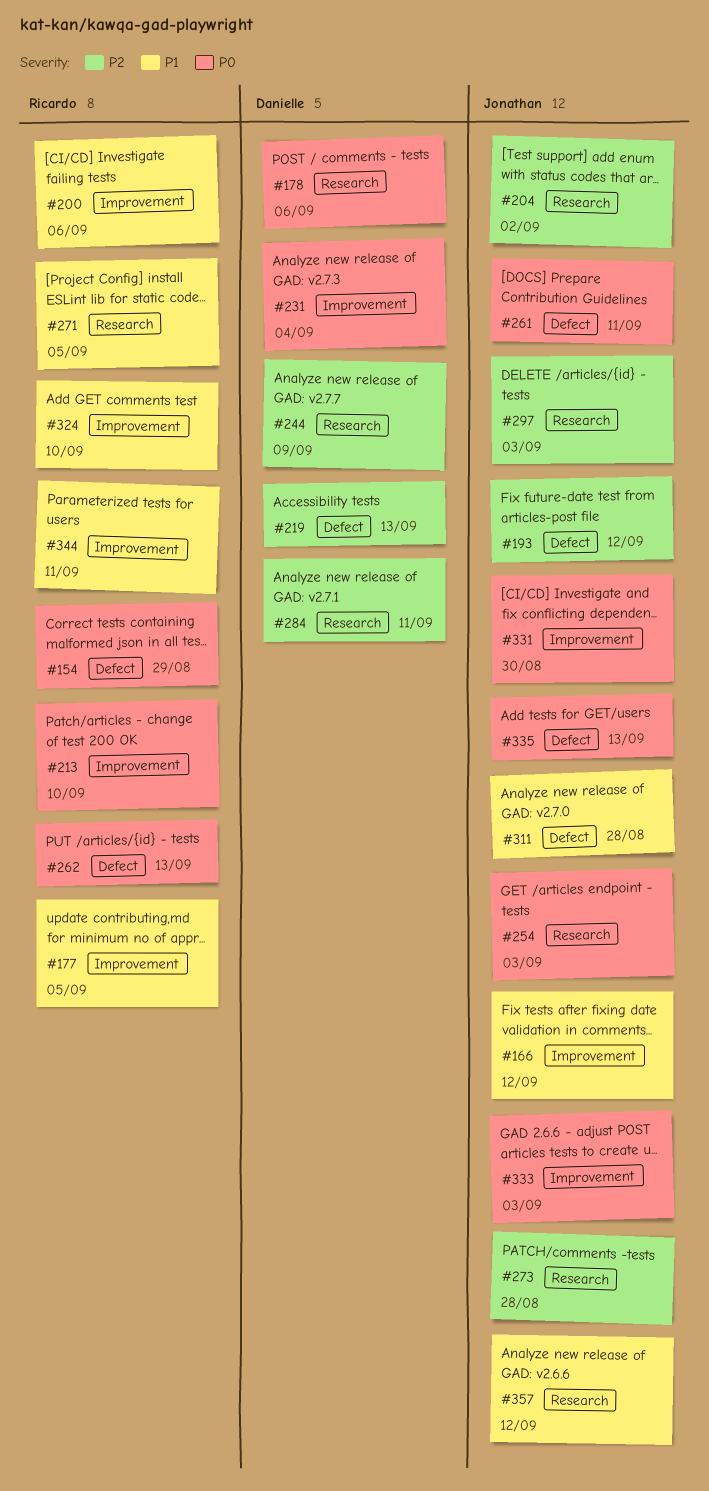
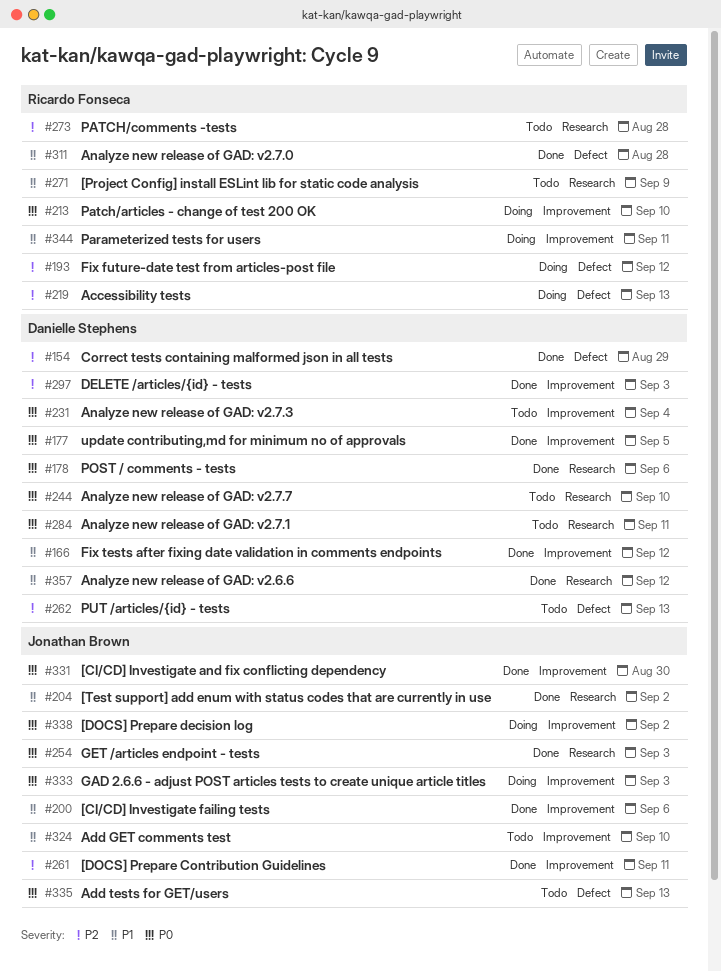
#154, owner: Ricardo Fonseca -> Danielle Stephens
#154, priority: P0 -> P2
#166, owner: Jonathan Brown -> Danielle Stephens
#177, owner: Ricardo Fonseca -> Danielle Stephens
#177, priority: P1 -> P0
#193, owner: Jonathan Brown -> Ricardo Fonseca
#200, owner: Ricardo Fonseca -> Jonathan Brown
#204, priority: P2 -> P1
#219, owner: Danielle Stephens -> Ricardo Fonseca
#244, priority: P2 -> P0
#244, due: Sep 9 -> Sep 10
#261, priority: P0 -> P2
#261, label: Defect -> Improvement
#262, owner: Ricardo Fonseca -> Danielle Stephens
#262, priority: P0 -> P2
#271, due: Sep 5 -> Sep 9
#273, owner: Jonathan Brown -> Ricardo Fonseca
#284, priority: P2 -> P0
#297, owner: Jonathan Brown -> Danielle Stephens
#297, label: Research -> Improvement
#311, owner: Jonathan Brown -> Ricardo Fonseca
#324, owner: Ricardo Fonseca -> Jonathan Brown
#338: none -> present
#357, owner: Jonathan Brown -> Danielle Stephens

